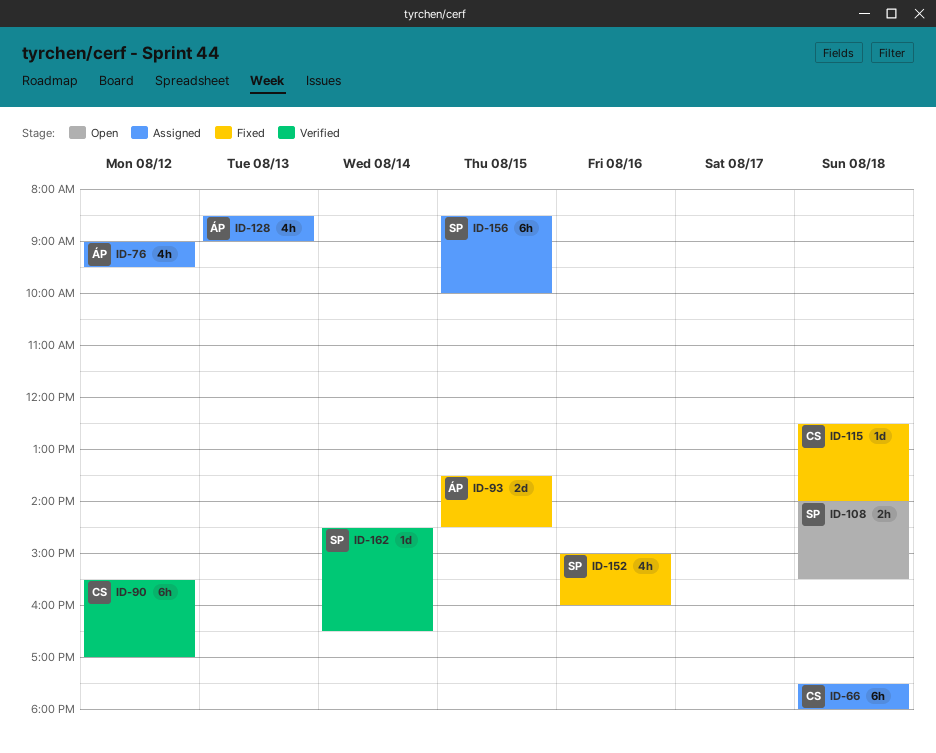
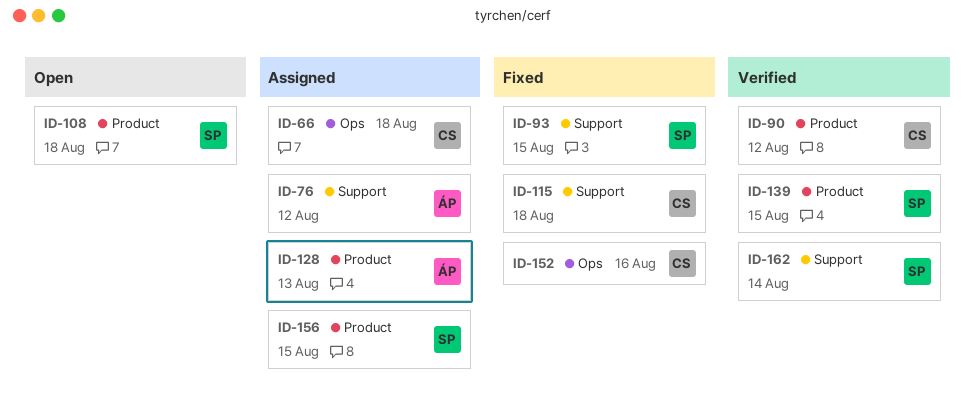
ID-93, owner: ÁP -> SP
ID-139: none -> present
ID-152, owner: SP -> CS

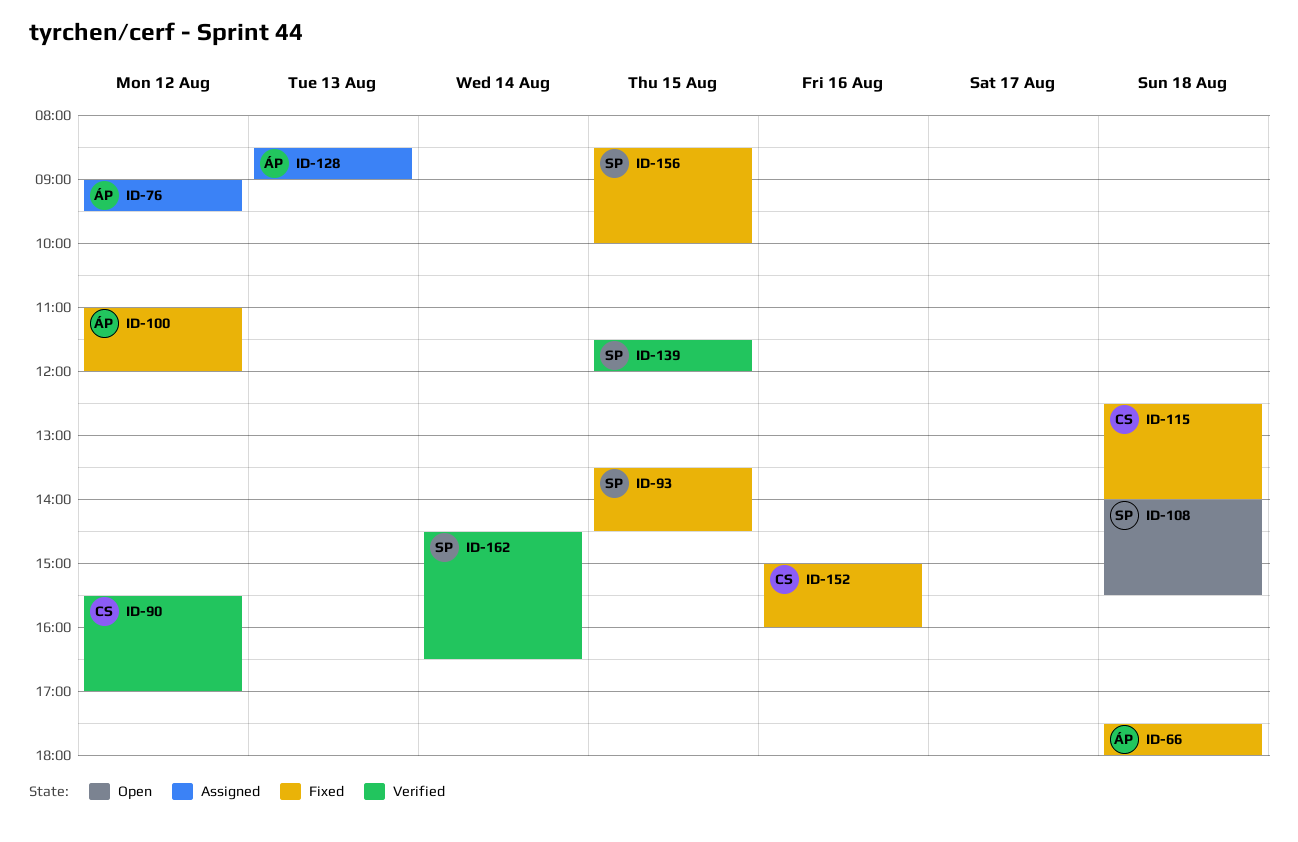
ID-66, status: Assigned -> Fixed
ID-66, owner: CS -> ÁP
ID-100: none -> present
ID-156, status: Assigned -> Fixed

